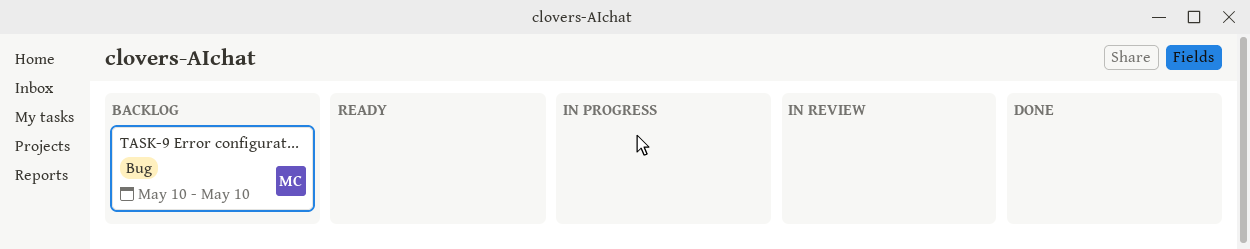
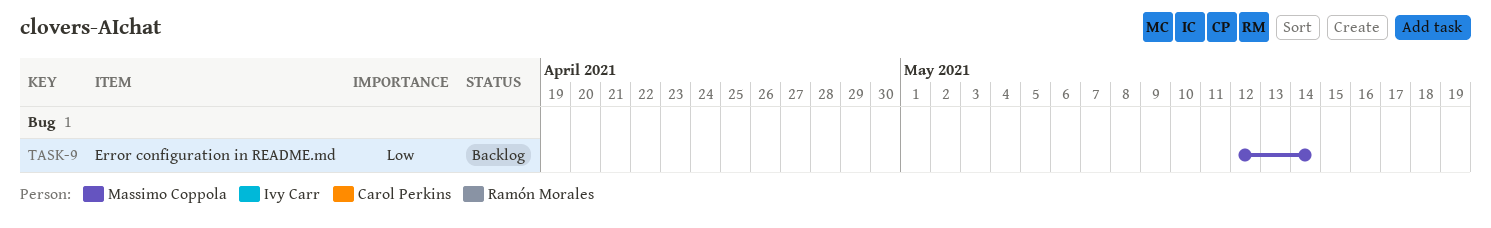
TASK-9, start: May 10 -> May 12
TASK-9, due: May 10 -> May 14

